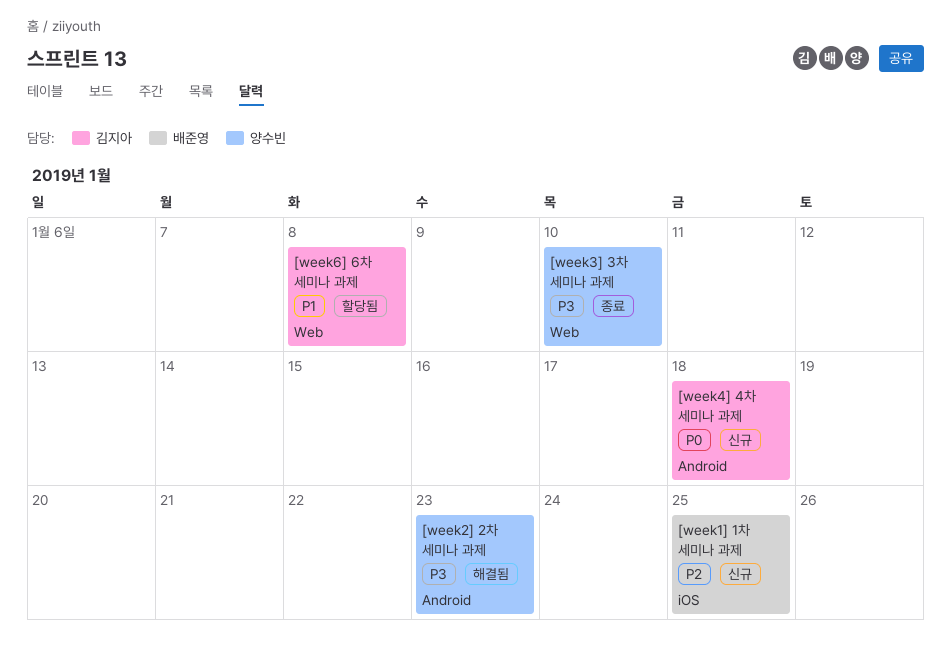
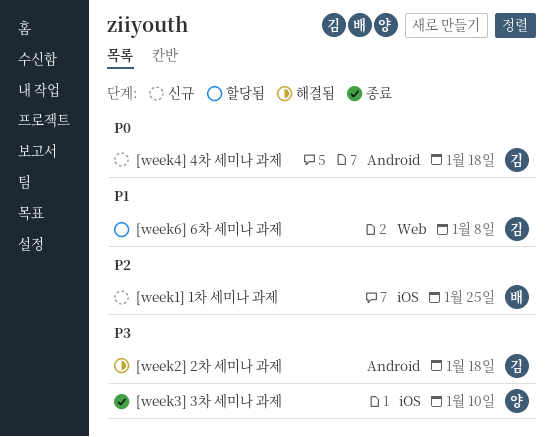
[week2] 2차 세미나 과제, owner: 양수빈 -> 김지아
[week2] 2차 세미나 과제, due: Jan 23 -> Jan 18
[week3] 3차 세미나 과제, label: Web -> iOS

